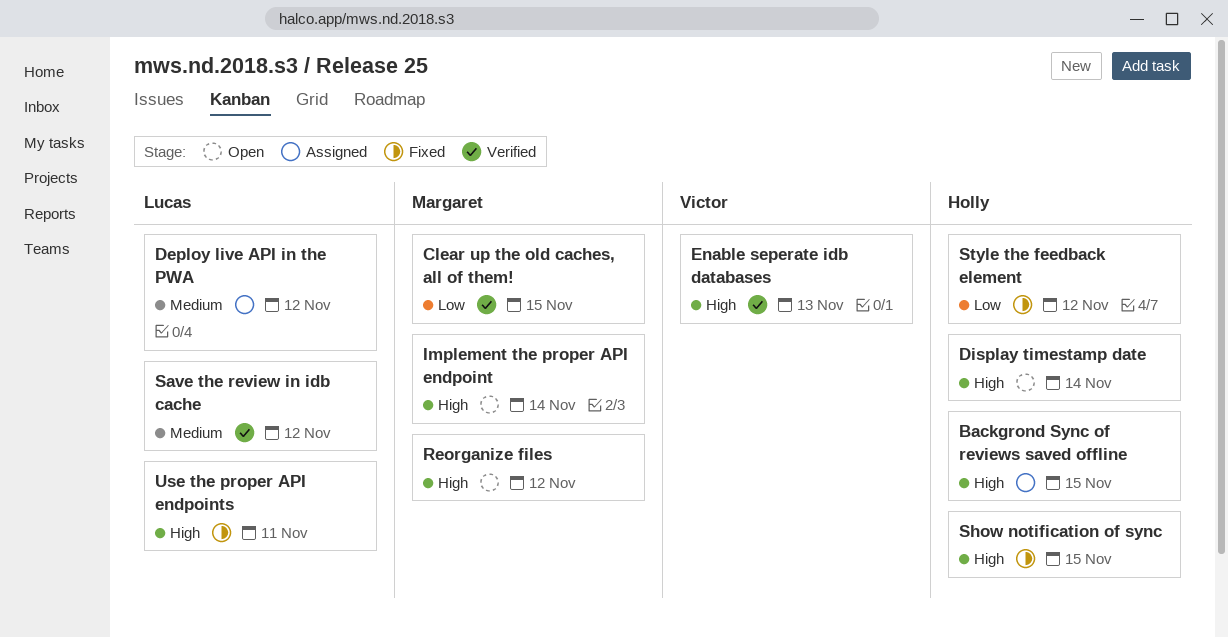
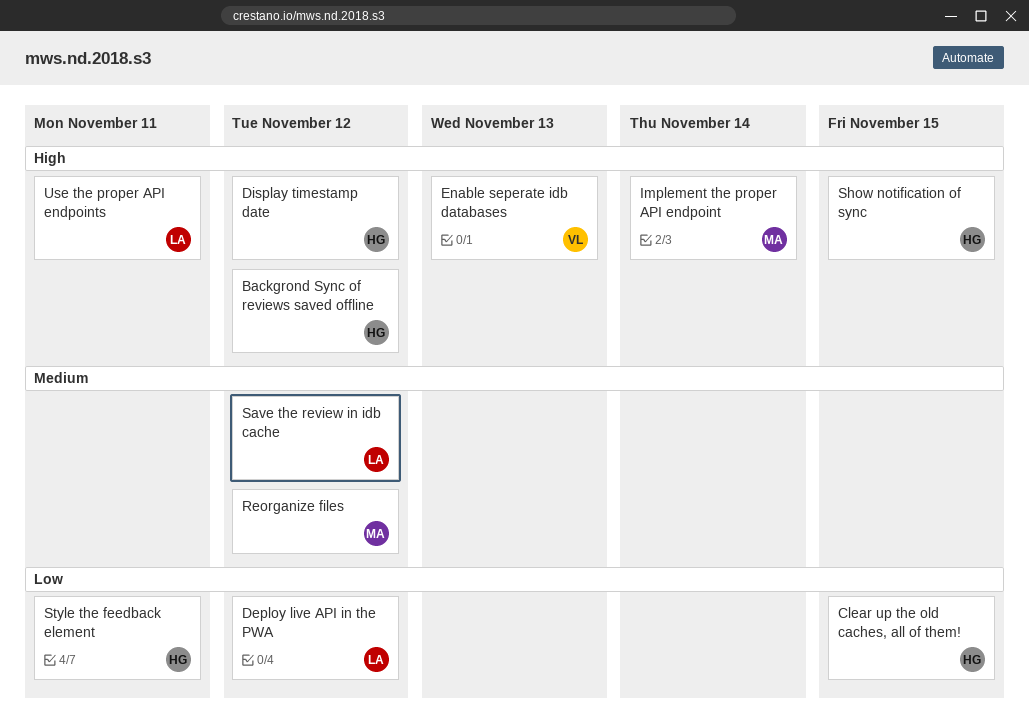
Backgrond Sync of reviews saved offline, due: Nov 15 -> Nov 12
Clear up the old caches, all of them!, owner: Margaret -> Holly
Deploy live API in the PWA, priority: Medium -> Low
Display timestamp date, due: Nov 14 -> Nov 12
Reorganize files, priority: High -> Medium
Style the feedback element, due: Nov 12 -> Nov 11

